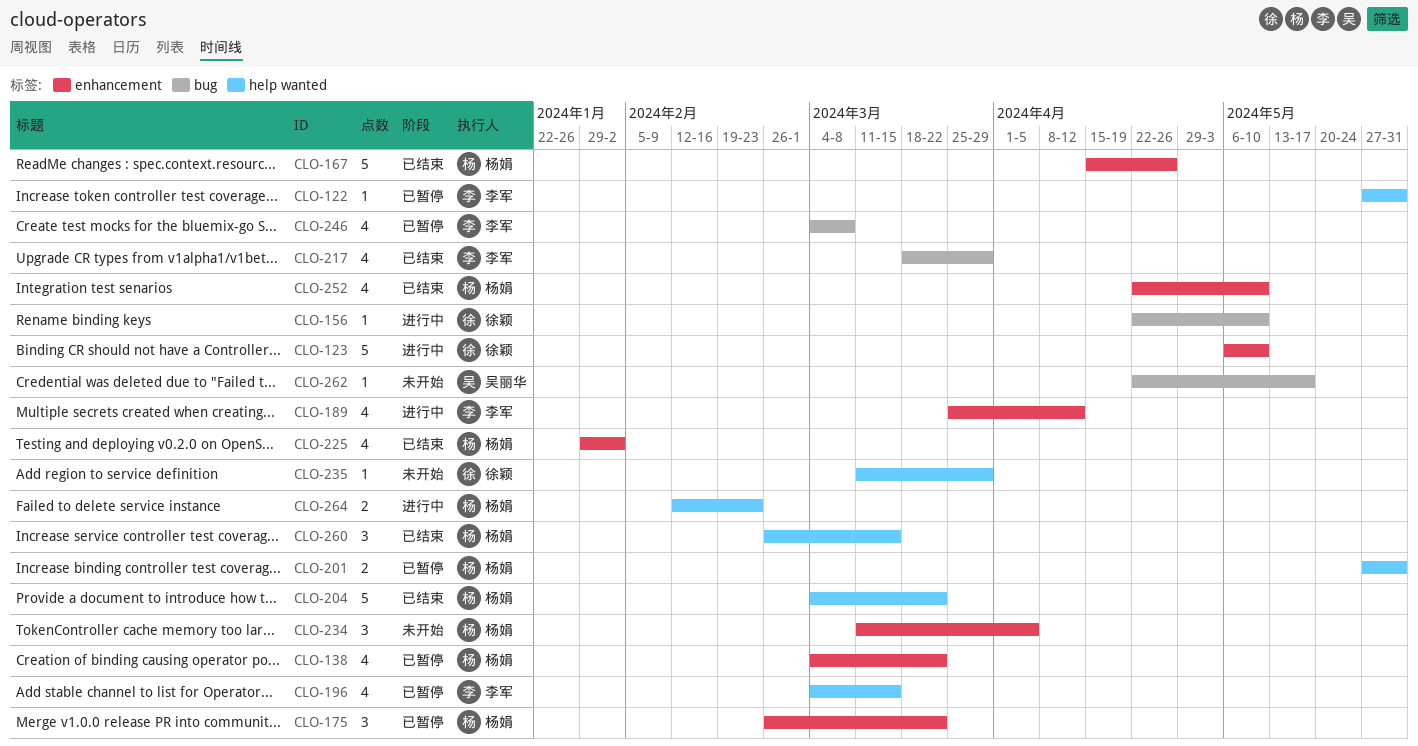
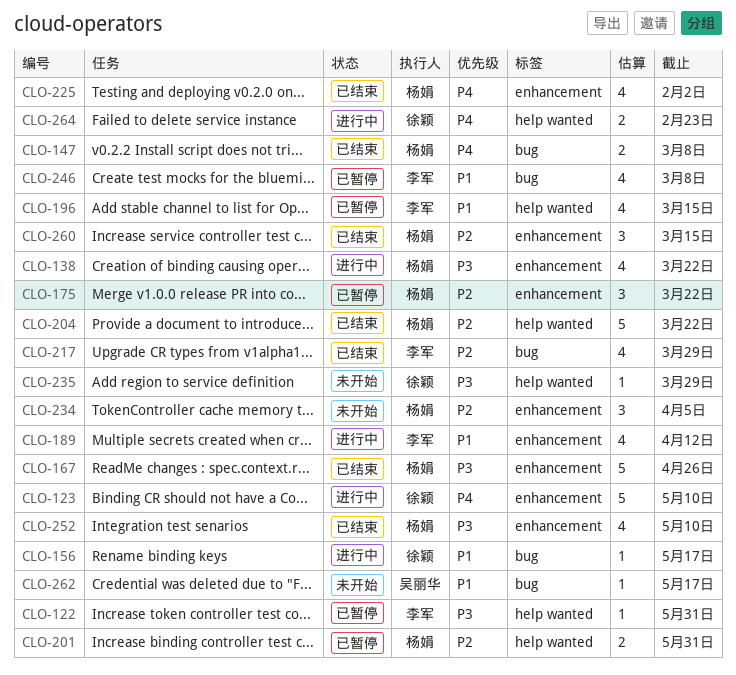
CLO-138, status: 已暂停 -> 进行中
CLO-147: none -> present
CLO-156, due: May 10 -> May 17
CLO-260, label: help wanted -> enhancement
CLO-264, owner: 杨娟 -> 徐颖

